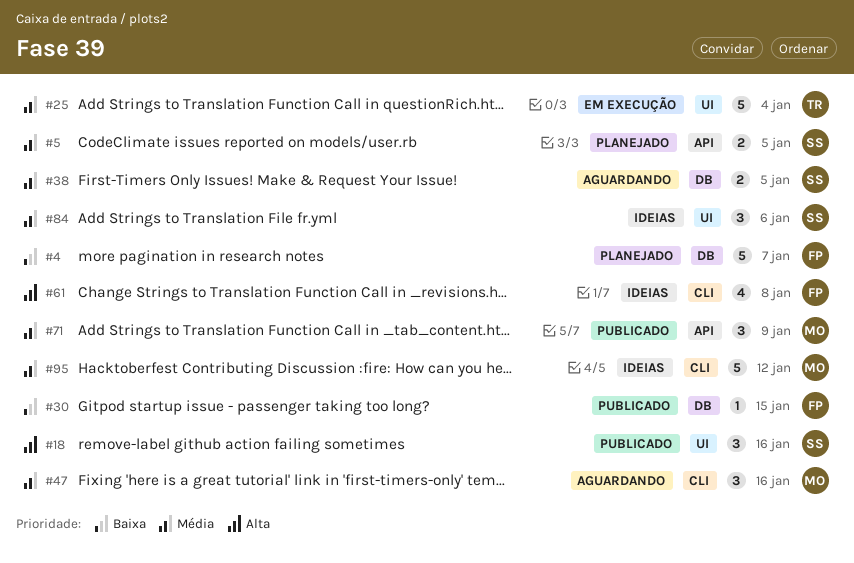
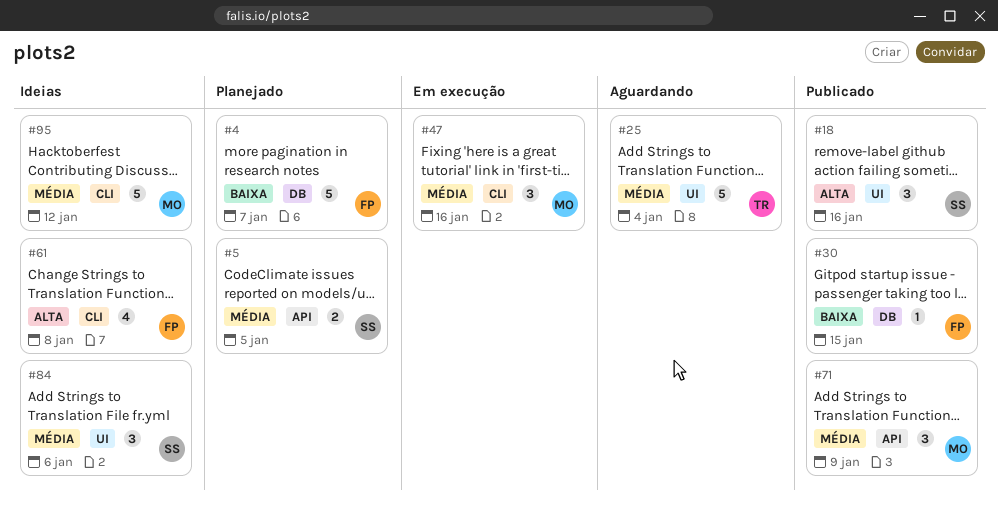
#25, status: Em execução -> Aguardando
#38: present -> none
#47, status: Aguardando -> Em execução

